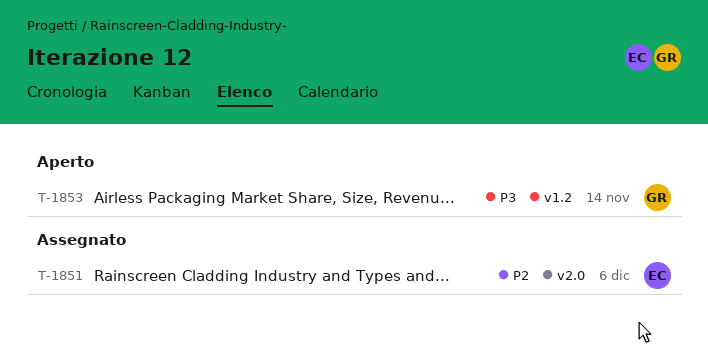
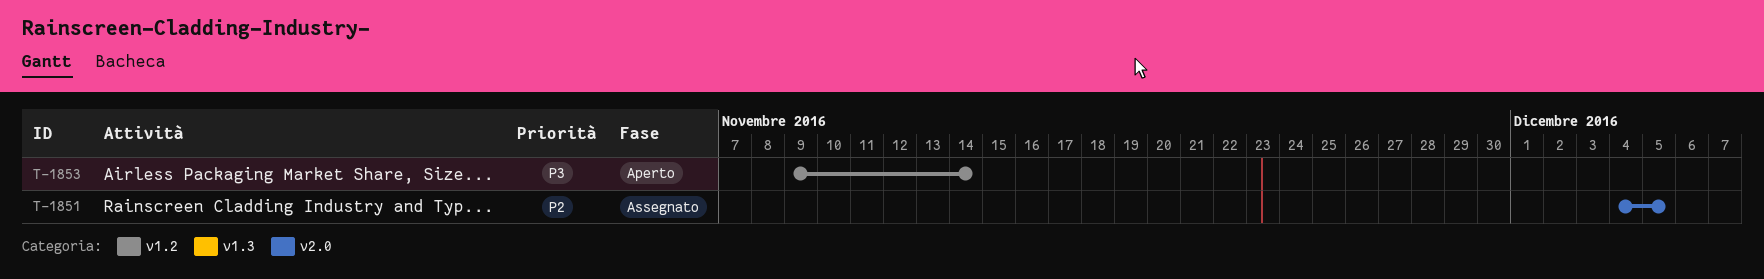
T-1851, due: Dec 6 -> Dec 5

